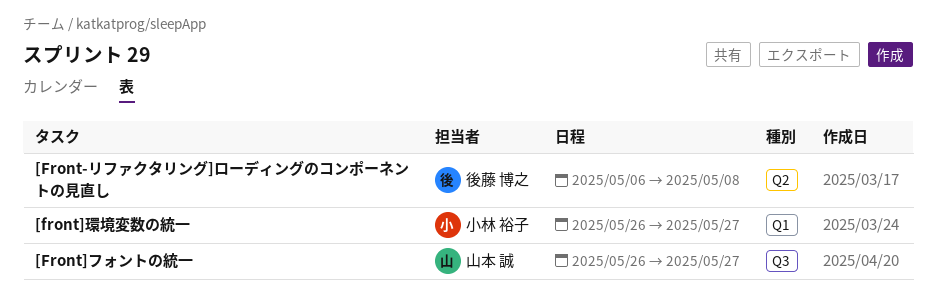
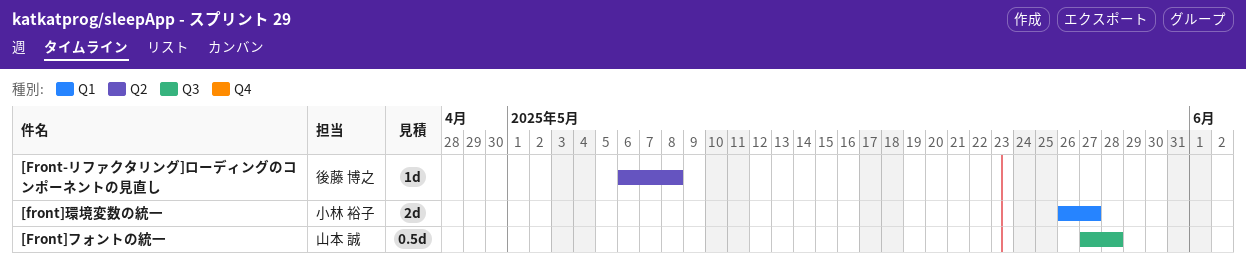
[Front]フォントの統一, start: May 26 -> May 27
[Front]フォントの統一, due: May 27 -> May 28

